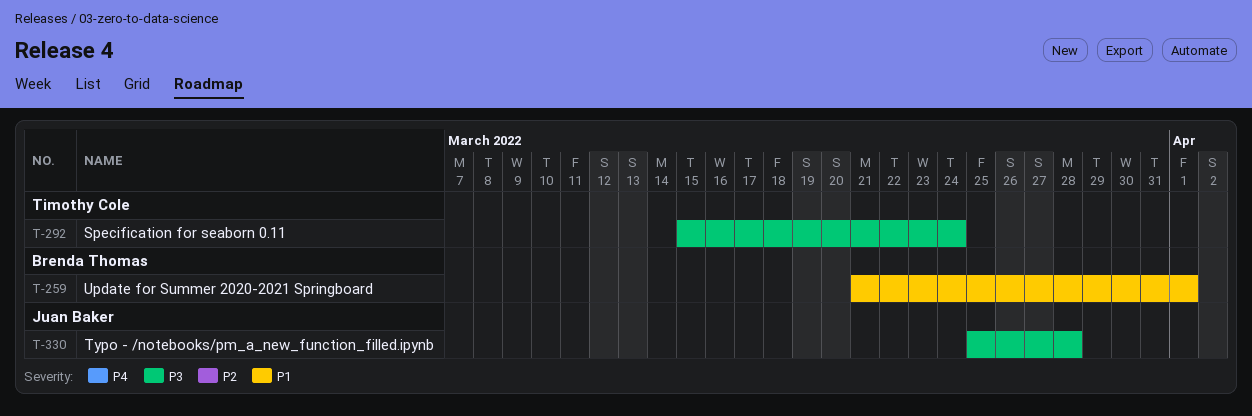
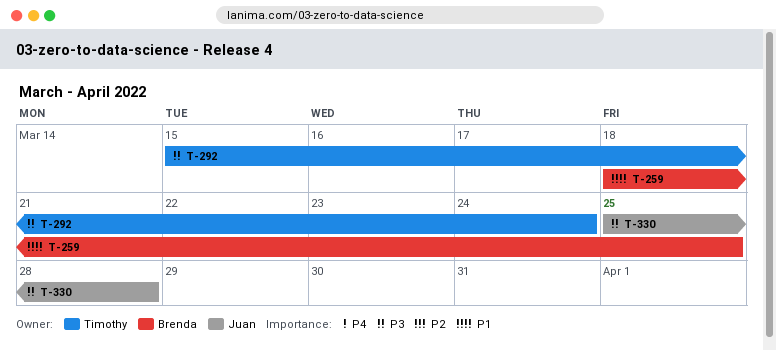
T-259, start: Mar 21 -> Mar 18
T-259, due: Apr 1 -> Mar 25

